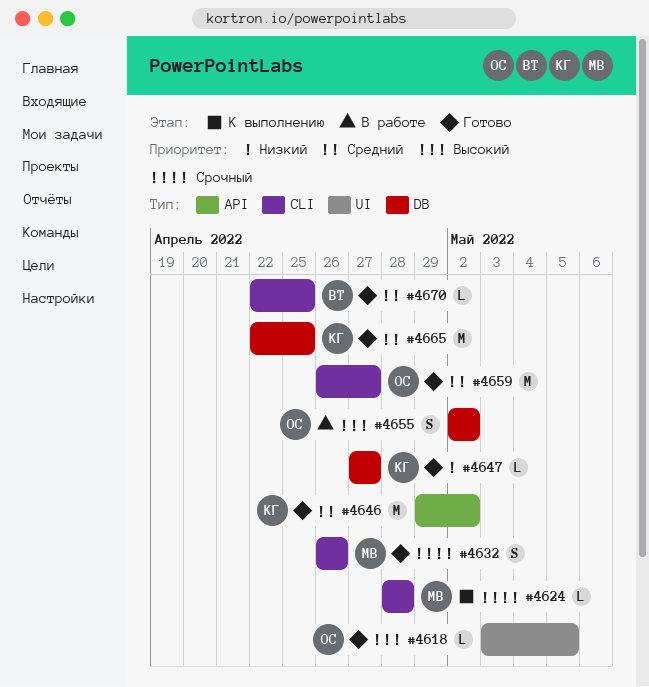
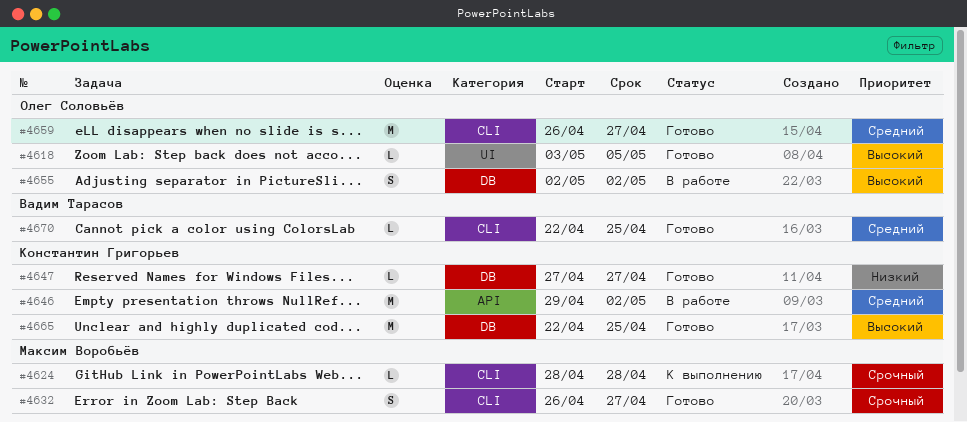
#4632, due: Apr 26 -> Apr 27
#4646, status: Готово -> В работе
#4665, priority: Средний -> Высокий

